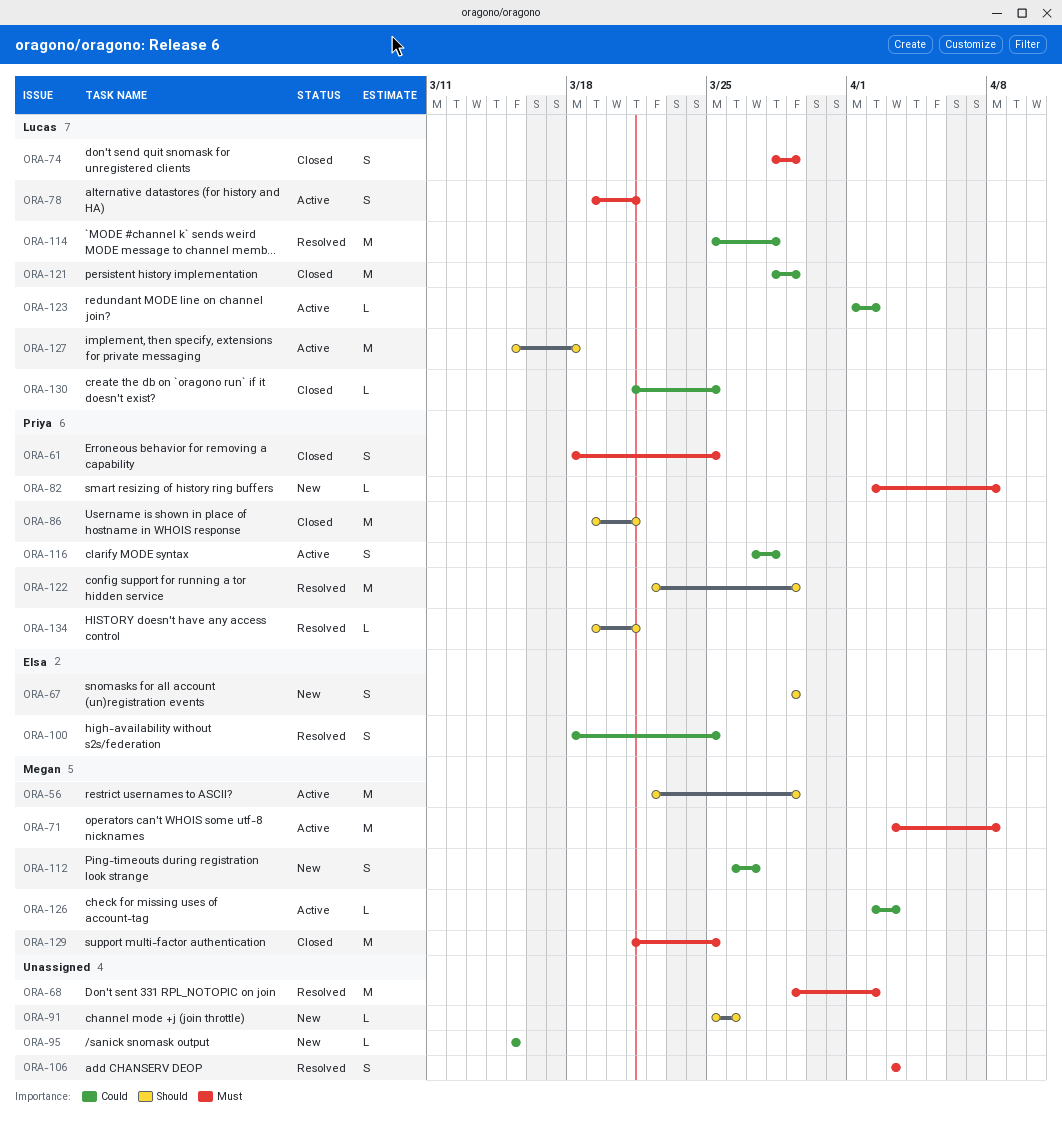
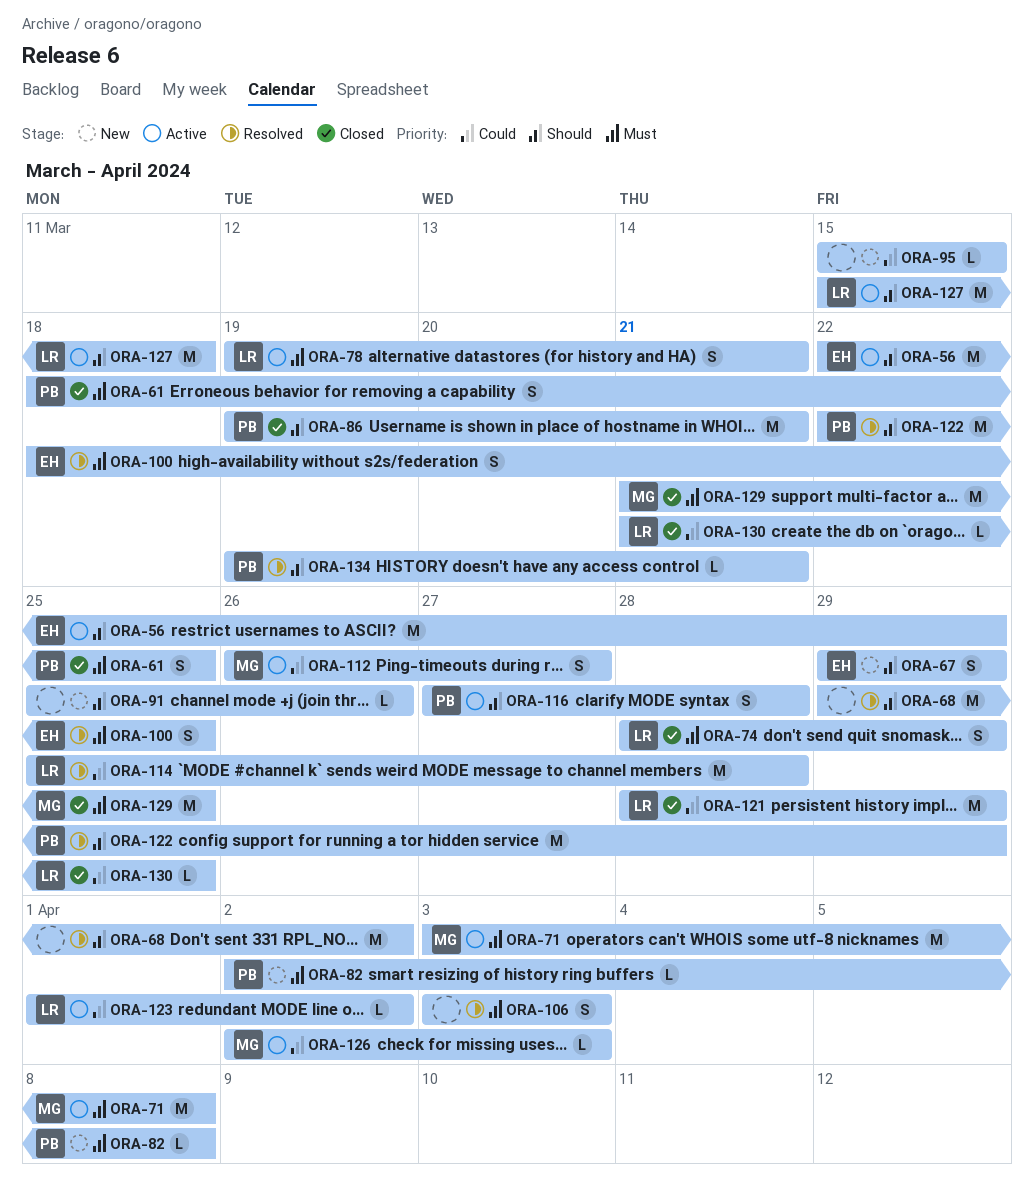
ORA-56, owner: Megan -> Elsa
ORA-68, priority: Must -> Should
ORA-100, priority: Could -> Must
ORA-112, status: New -> Active
ORA-116, priority: Could -> Should

